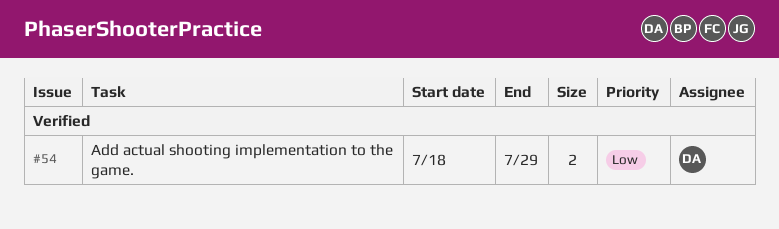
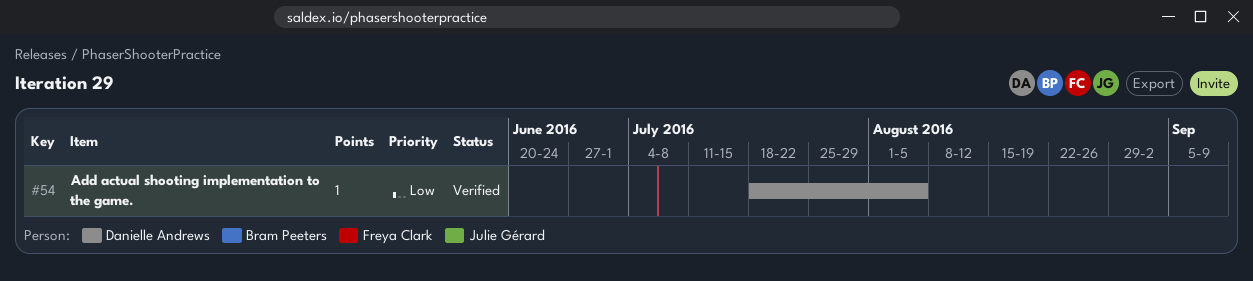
#54, estimate: 2 -> 1
#54, due: Jul 29 -> Aug 5

